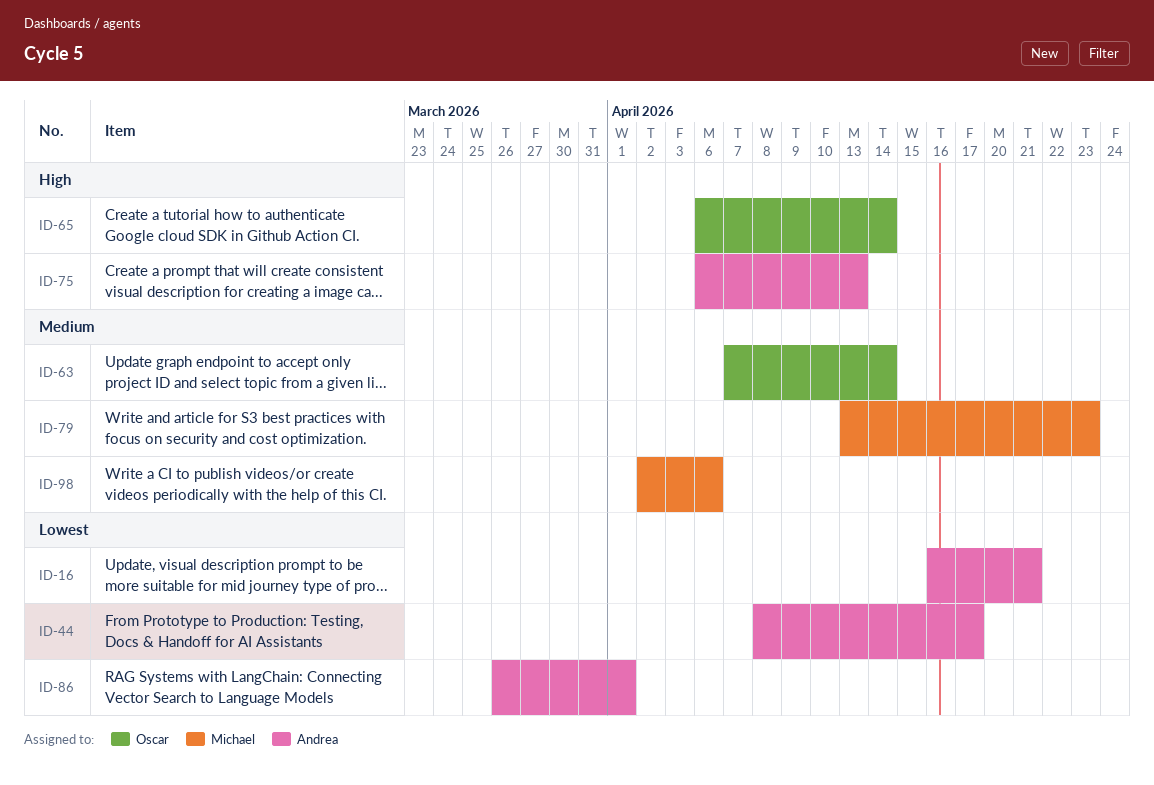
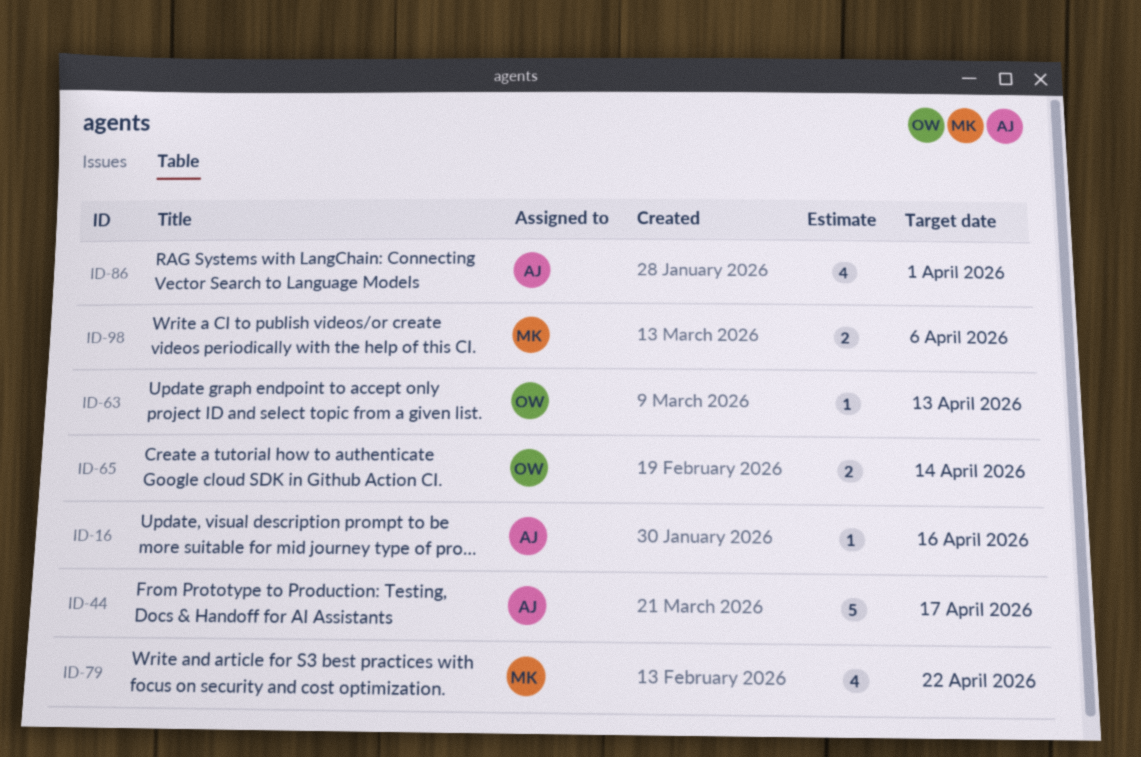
ID-16, due: Apr 21 -> Apr 16
ID-63, due: Apr 14 -> Apr 13
ID-75: present -> none
ID-79, due: Apr 23 -> Apr 22

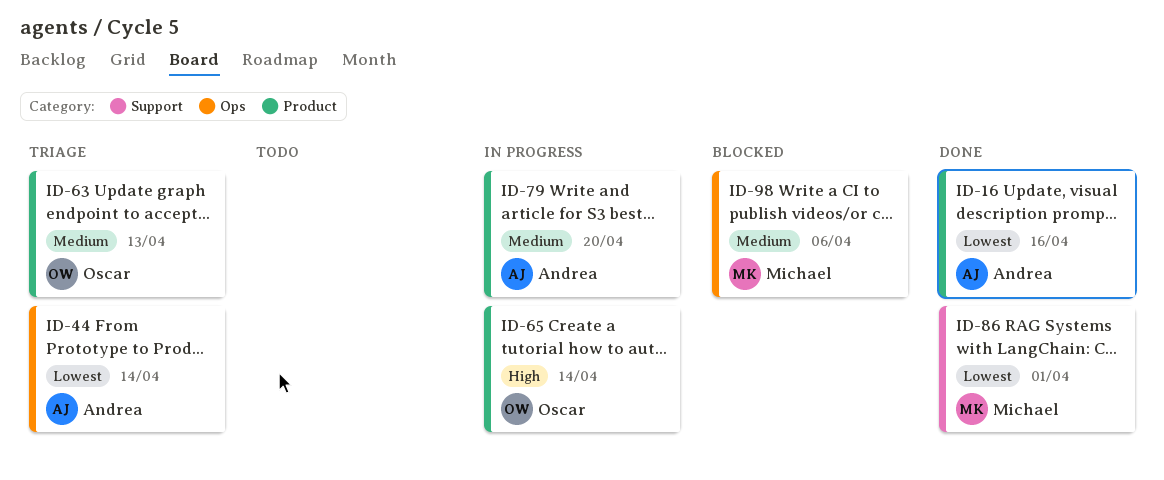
ID-44, due: Apr 17 -> Apr 14
ID-79, owner: Michael -> Andrea
ID-79, due: Apr 22 -> Apr 20
ID-86, owner: Andrea -> Michael

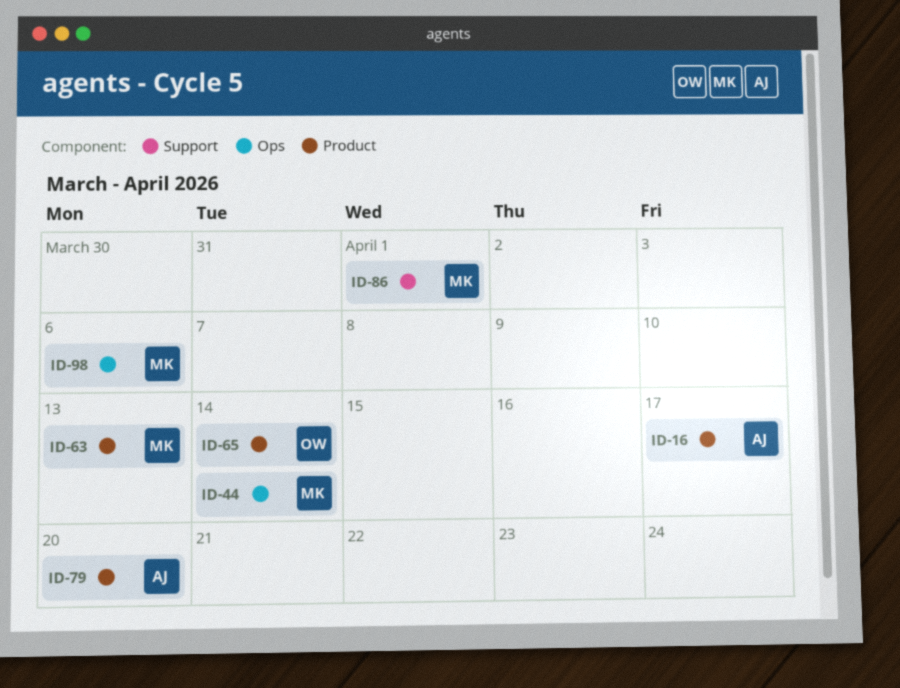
ID-16, due: Apr 16 -> Apr 17
ID-44, owner: Andrea -> Michael
ID-63, owner: Oscar -> Michael

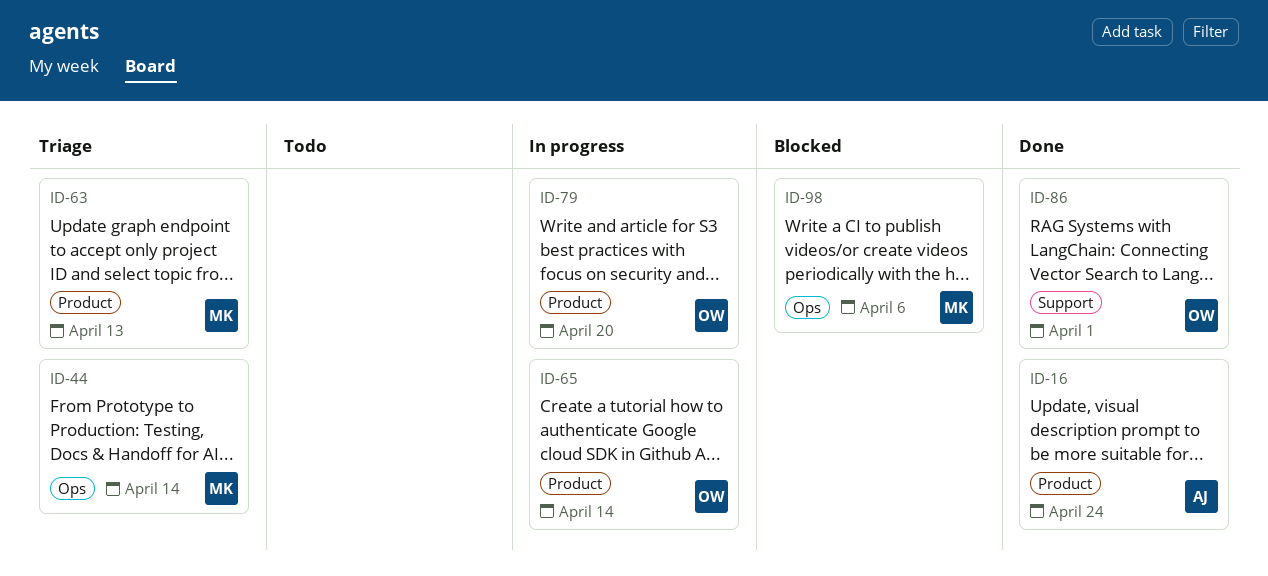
ID-16, due: Apr 17 -> Apr 24
ID-79, owner: AJ -> OW
ID-86, owner: MK -> OW

